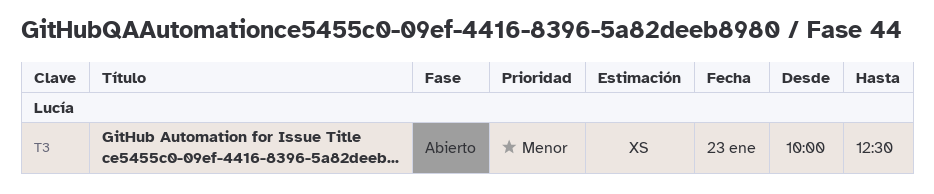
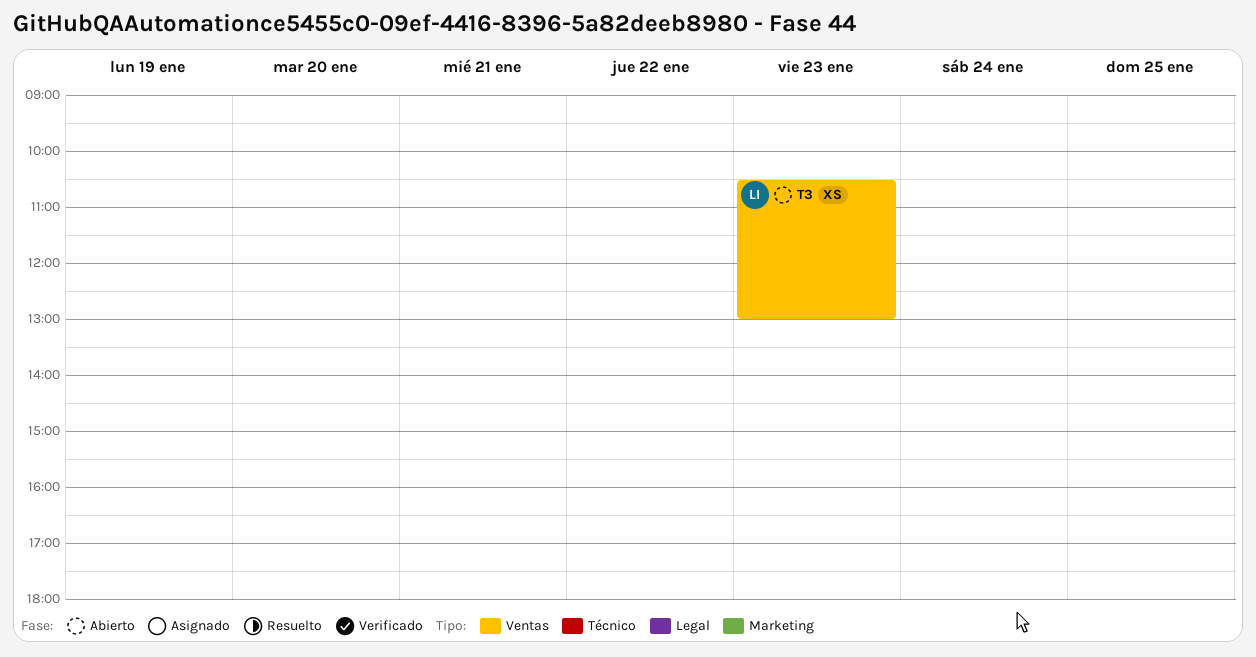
T3, begins: 10:00 -> 10:30
T3, ends: 12:30 -> 13:00

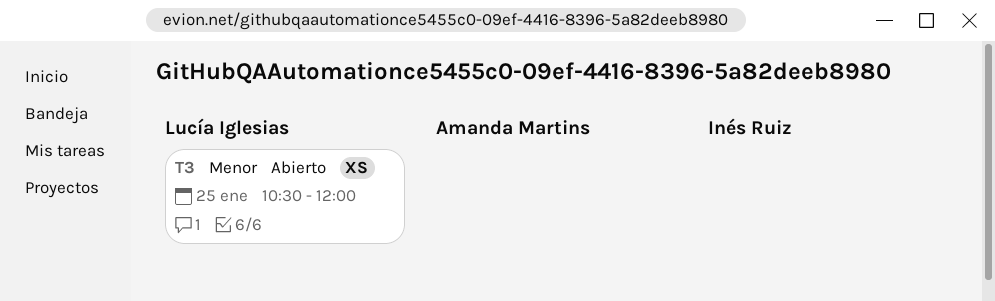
T3, day: Jan 23 -> Jan 25
T3, ends: 13:00 -> 12:00

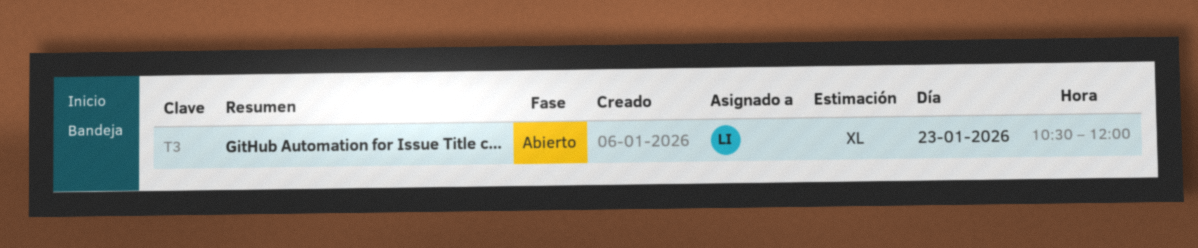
T3, estimate: XS -> XL
T3, day: Jan 25 -> Jan 23

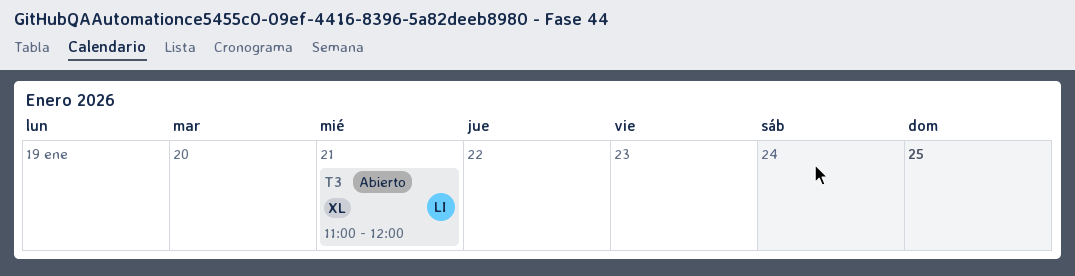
T3, day: Jan 23 -> Jan 21
T3, begins: 10:30 -> 11:00

